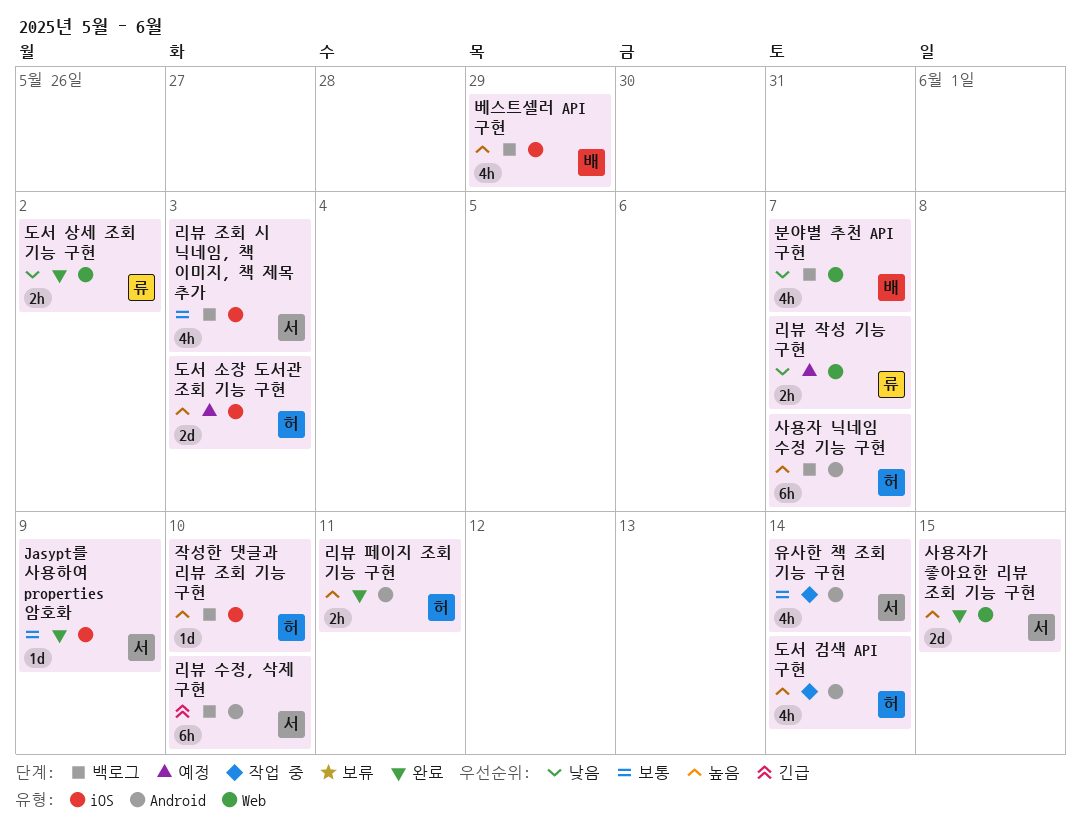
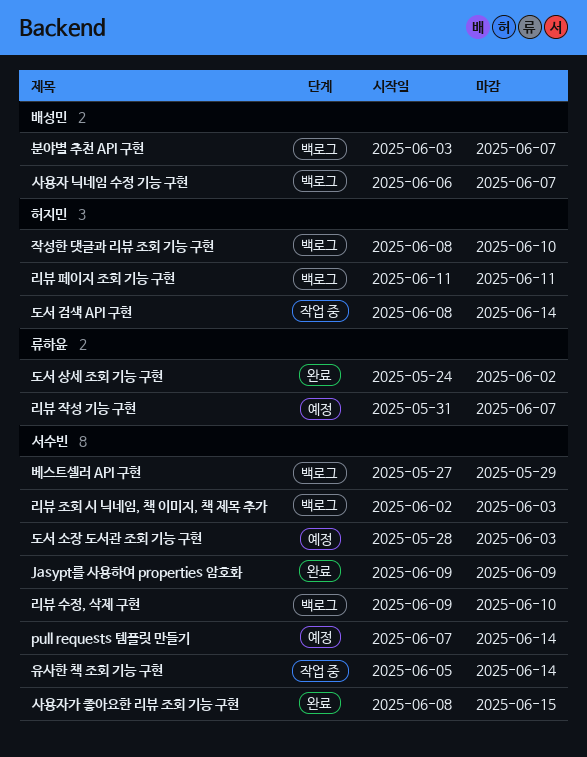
pull requests 템플릿 만들기: none -> present
도서 소장 도서관 조회 기능 구현, owner: 허지민 -> 서수빈
리뷰 페이지 조회 기능 구현, status: 완료 -> 백로그
베스트셀러 API 구현, owner: 배성민 -> 서수빈
사용자 닉네임 수정 기능 구현, owner: 허지민 -> 배성민

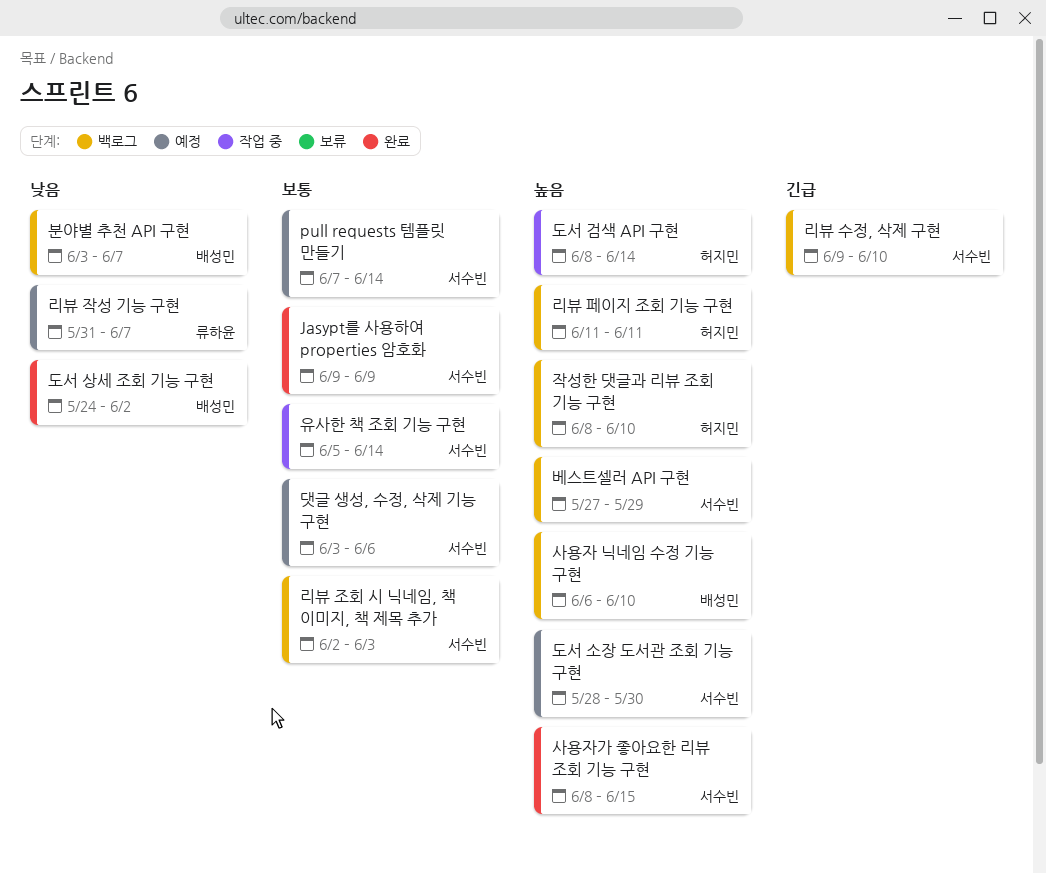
댓글 생성, 수정, 삭제 기능 구현: none -> present
도서 상세 조회 기능 구현, owner: 류하윤 -> 배성민
도서 소장 도서관 조회 기능 구현, due: Jun 3 -> May 30
사용자 닉네임 수정 기능 구현, due: Jun 7 -> Jun 10

